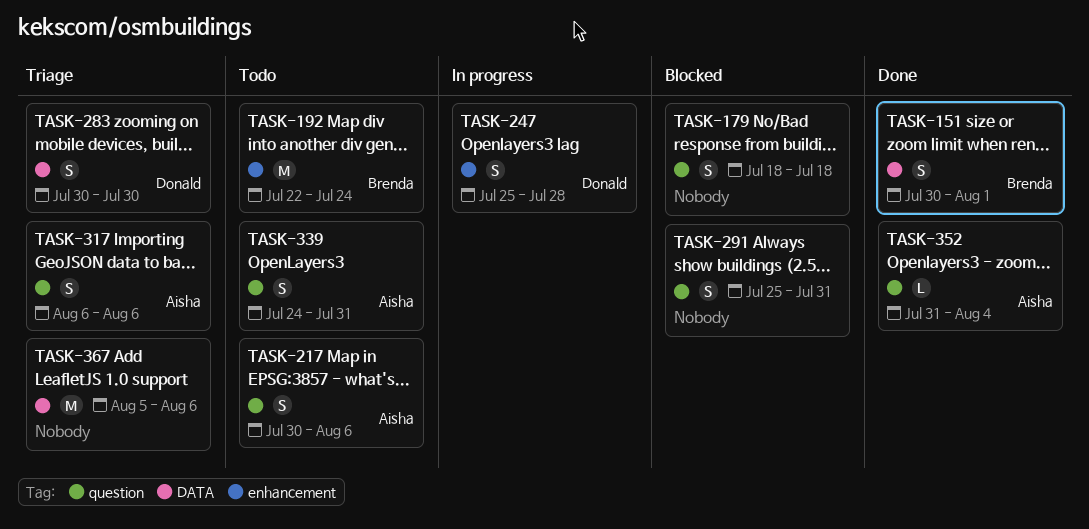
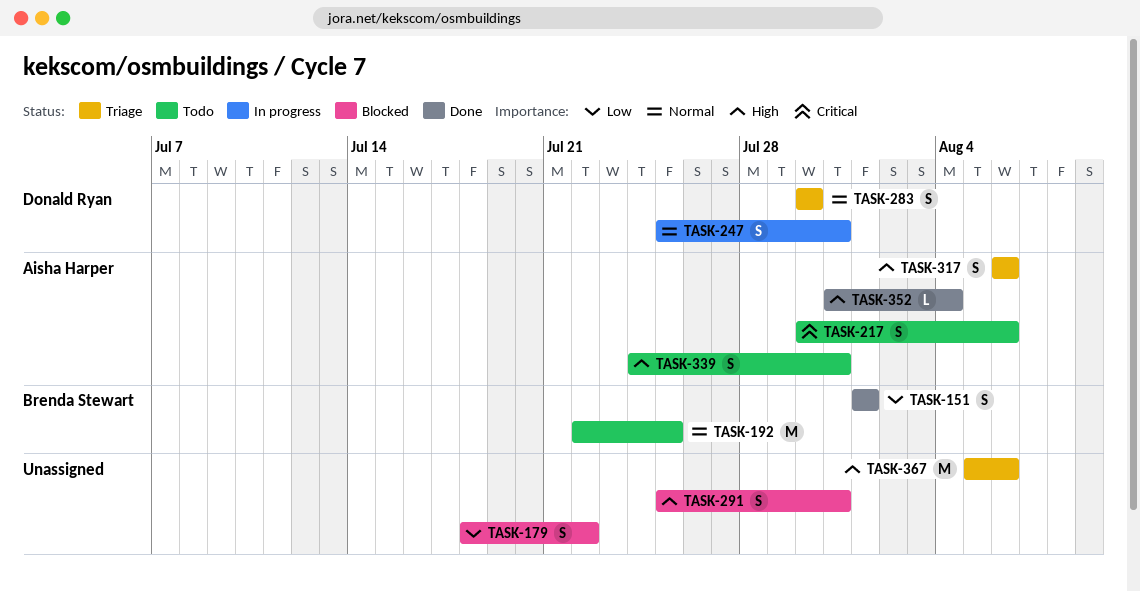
TASK-151, start: Jul 30 -> Aug 1
TASK-179, due: Jul 18 -> Jul 22
TASK-192, due: Jul 24 -> Jul 25
TASK-247, due: Jul 28 -> Jul 31

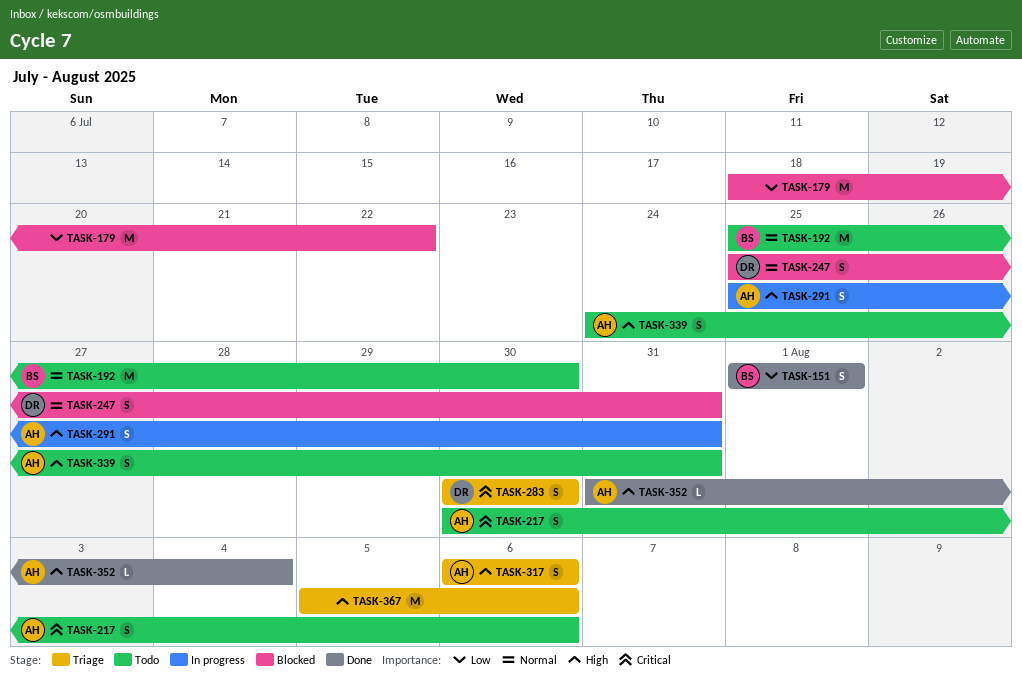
TASK-179, estimate: S -> M
TASK-192, start: Jul 22 -> Jul 25
TASK-192, due: Jul 25 -> Jul 30
TASK-247, status: In progress -> Blocked
TASK-283, priority: Normal -> Critical
TASK-291, status: Blocked -> In progress
TASK-291, owner: none -> Aisha Harper

